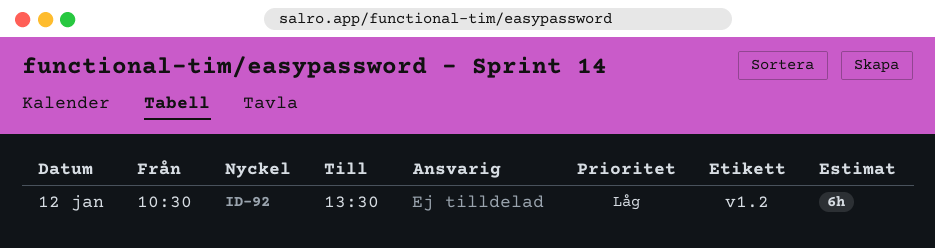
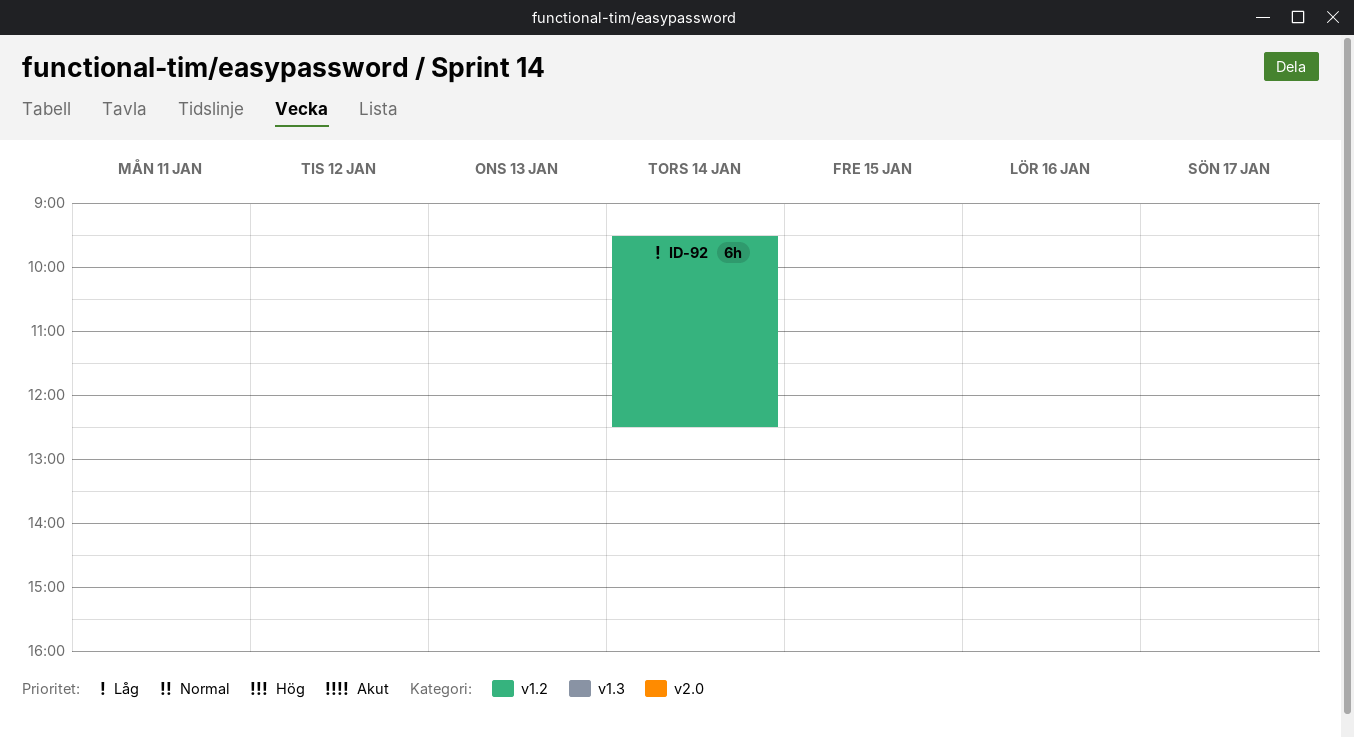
ID-92, day: Jan 12 -> Jan 14
ID-92, begins: 10:30 -> 09:30
ID-92, ends: 13:30 -> 12:30

